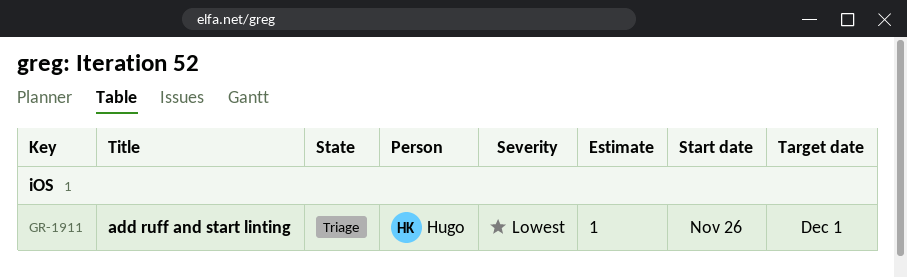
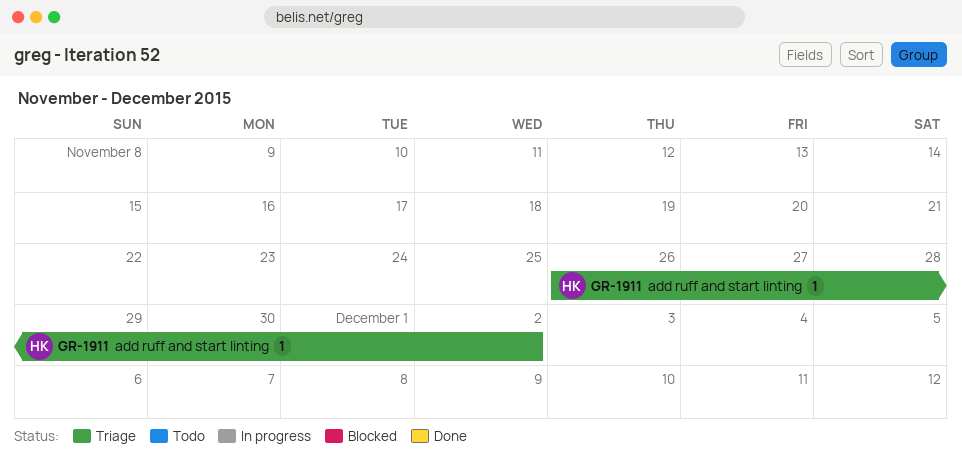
GR-1911, due: Dec 1 -> Dec 2

